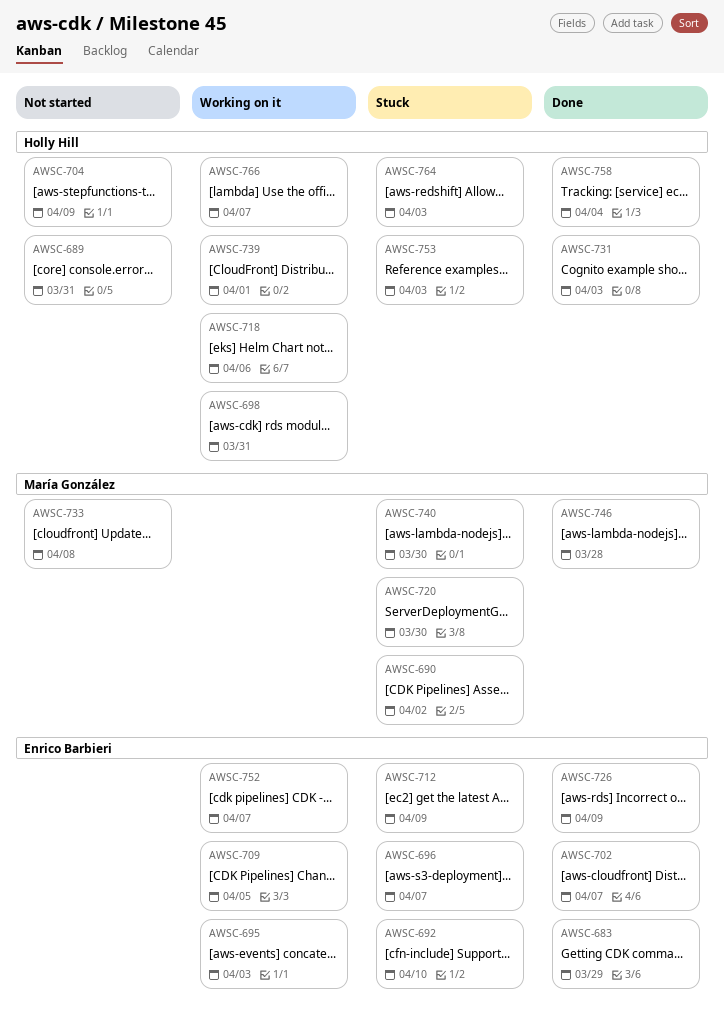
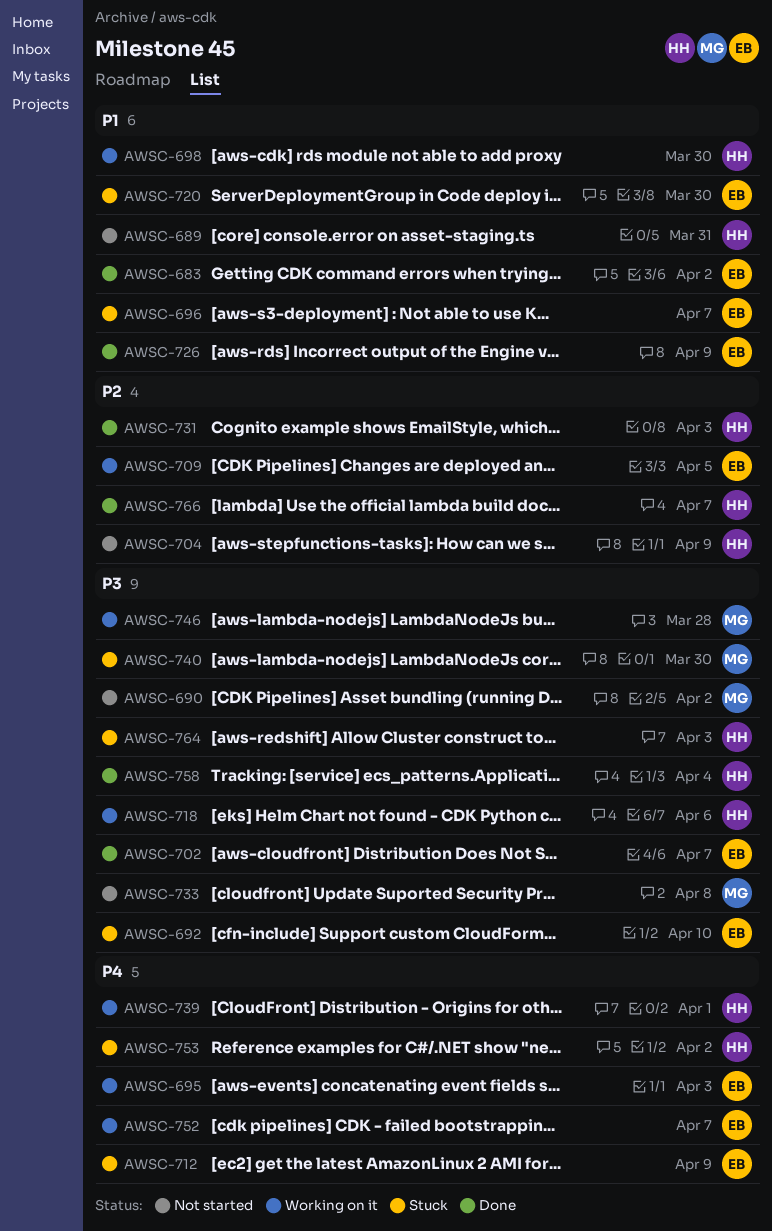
AWSC-683, due: Mar 29 -> Apr 2
AWSC-690, status: Stuck -> Not started
AWSC-698, due: Mar 31 -> Mar 30
AWSC-720, owner: María González -> Enrico Barbieri
AWSC-746, status: Done -> Working on it
AWSC-753, due: Apr 3 -> Apr 2
AWSC-766, status: Working on it -> Done

